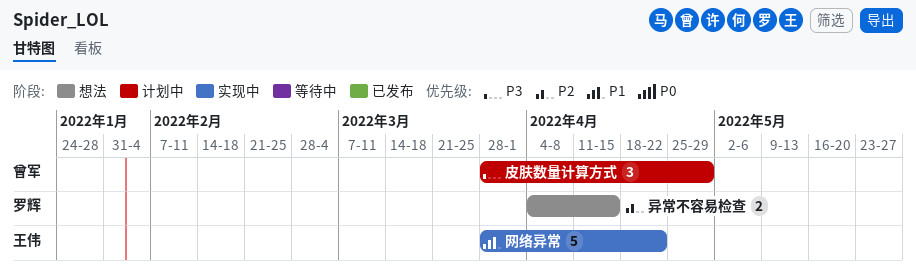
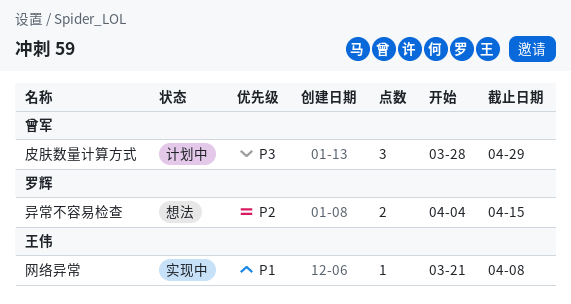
网络异常, estimate: 5 -> 1
网络异常, start: Mar 28 -> Mar 21
网络异常, due: Apr 22 -> Apr 8

